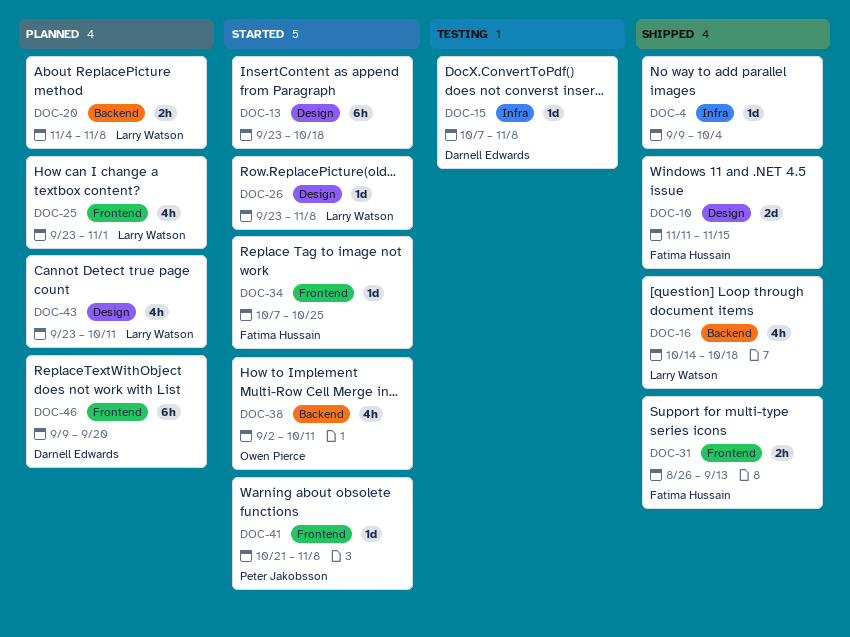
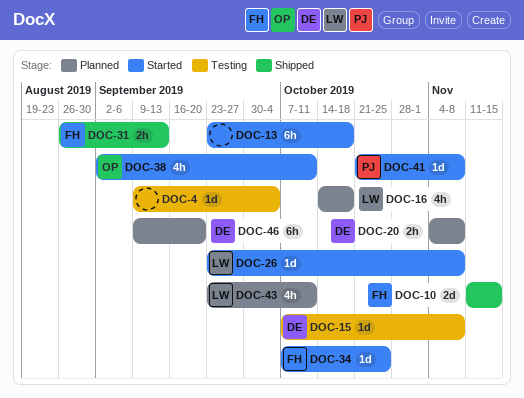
DOC-4, status: Shipped -> Testing
DOC-16, status: Shipped -> Planned
DOC-20, owner: Larry Watson -> Darnell Edwards
DOC-25: present -> none

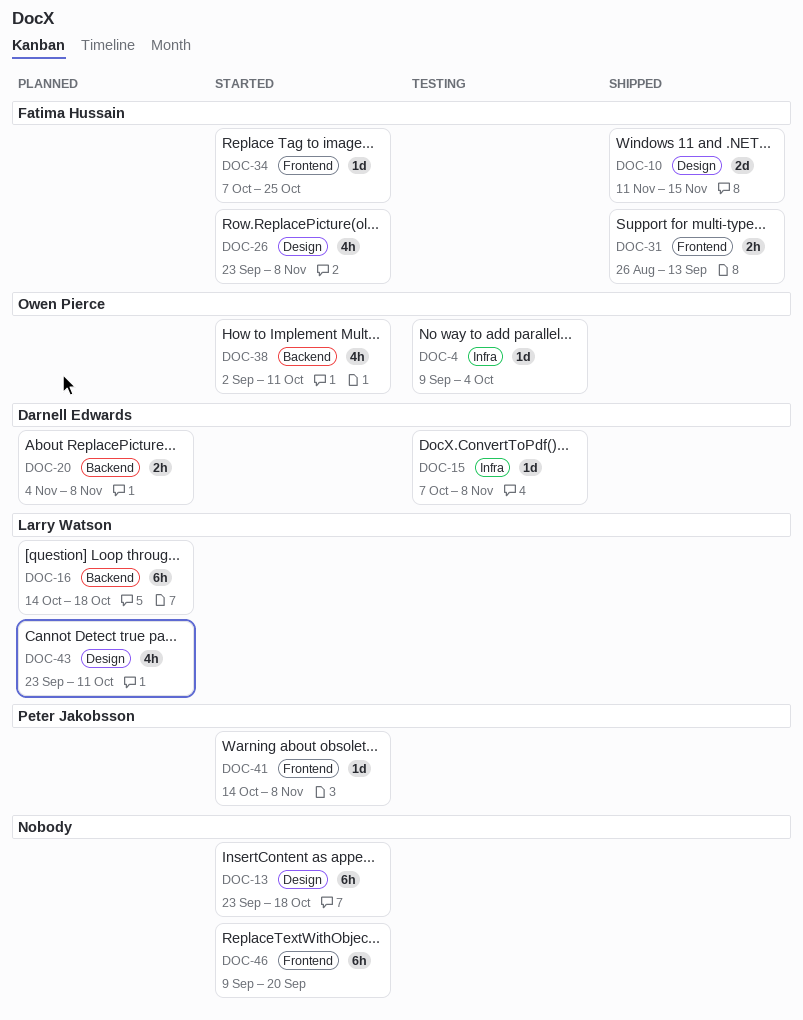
DOC-4, owner: none -> Owen Pierce
DOC-16, estimate: 4h -> 6h
DOC-26, owner: Larry Watson -> Fatima Hussain
DOC-26, estimate: 1d -> 4h
DOC-41, start: Oct 21 -> Oct 14
DOC-46, status: Planned -> Started
DOC-46, owner: Darnell Edwards -> none

